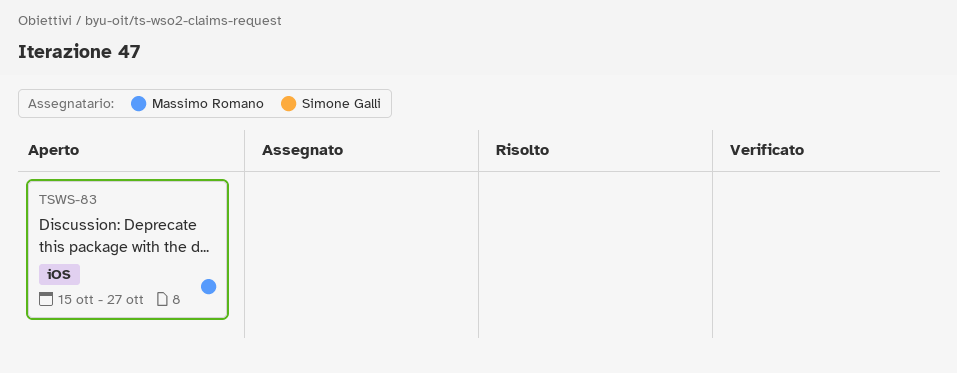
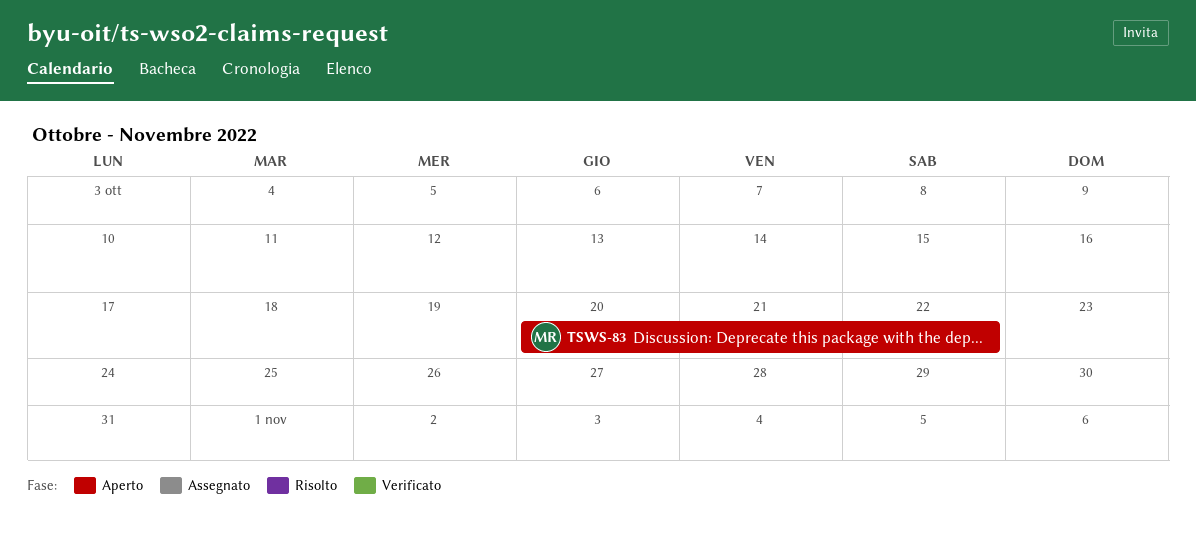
TSWS-83, start: Oct 15 -> Oct 20
TSWS-83, due: Oct 27 -> Oct 22

